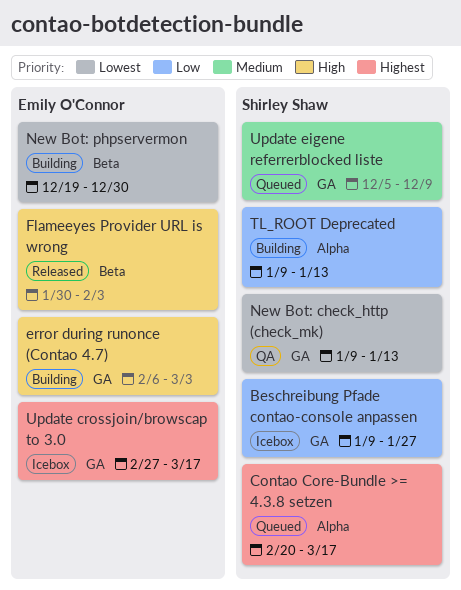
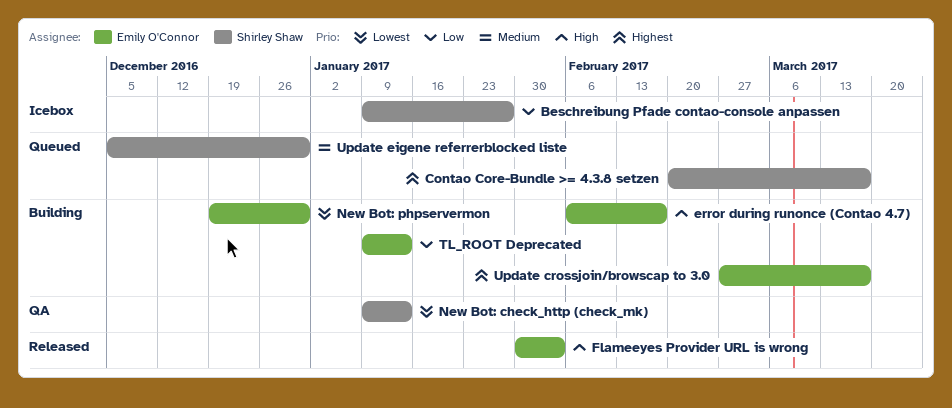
error during runonce (Contao 4.7), due: Mar 3 -> Feb 17
TL_ROOT Deprecated, owner: Shirley Shaw -> Emily O'Connor
Update crossjoin/browscap to 3.0, status: Icebox -> Building
Update eigene referrerblocked liste, due: Dec 9 -> Dec 30

